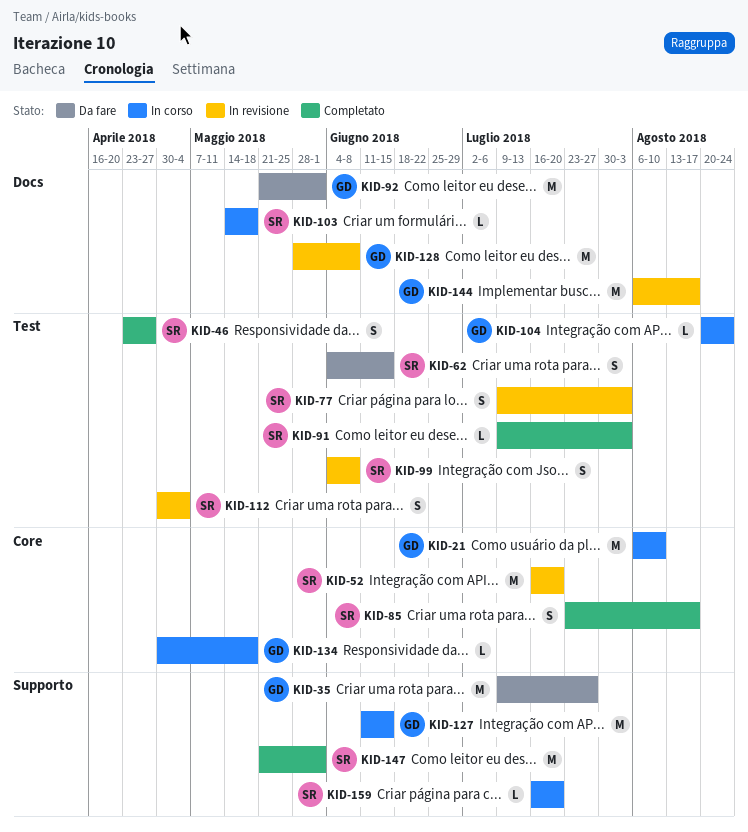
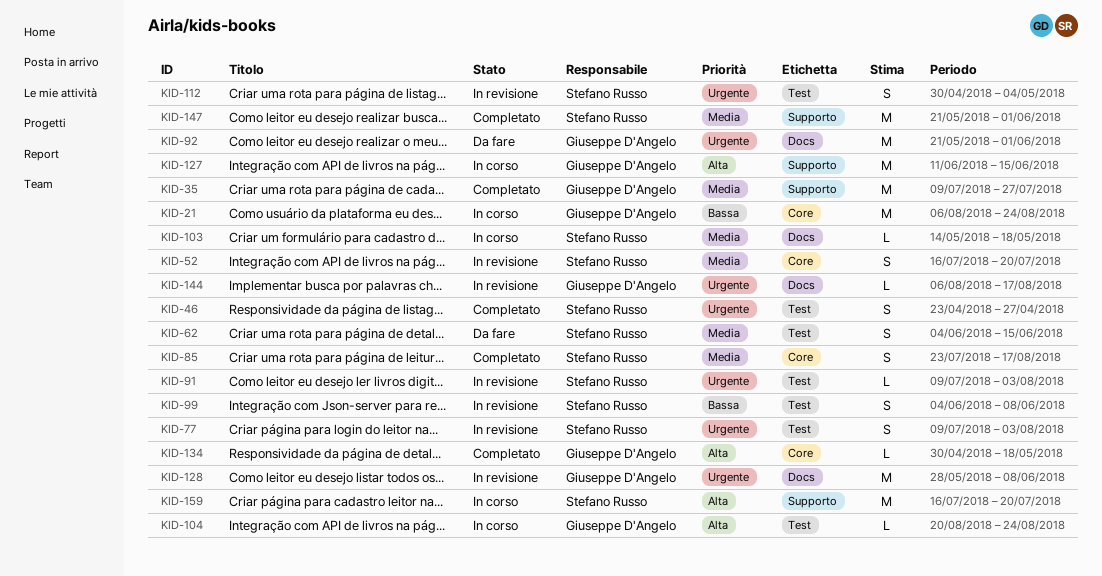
KID-21, due: Aug 10 -> Aug 24
KID-35, status: Da fare -> Completato
KID-52, estimate: M -> S
KID-91, status: Completato -> In revisione
KID-134, status: In corso -> Completato
KID-144, estimate: M -> L
KID-159, estimate: L -> M

